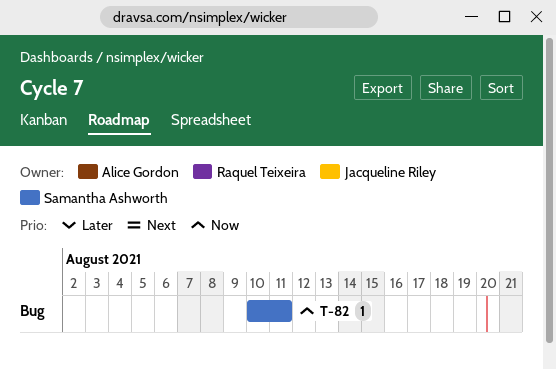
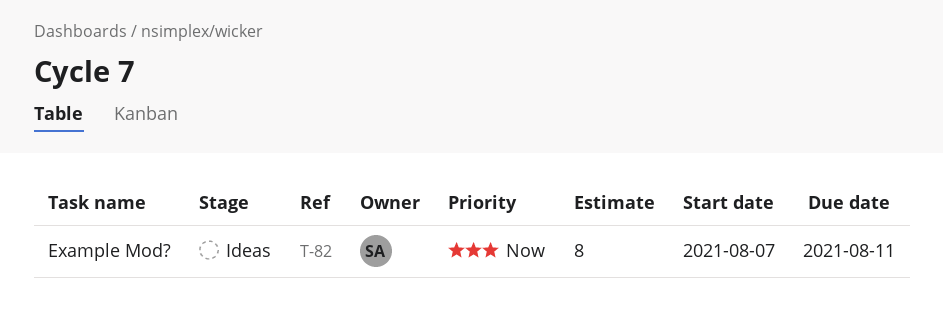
T-82, estimate: 1 -> 8
T-82, start: Aug 10 -> Aug 7

